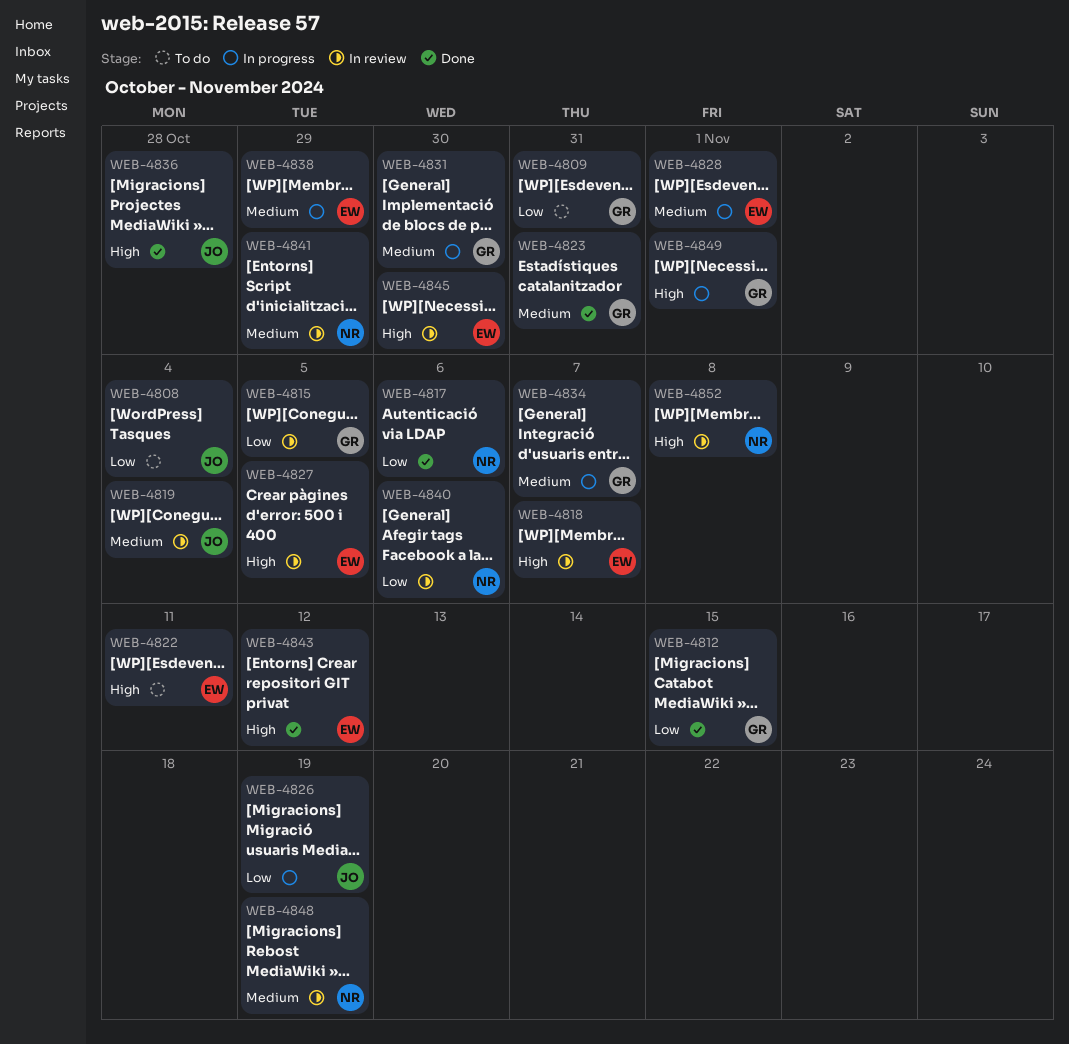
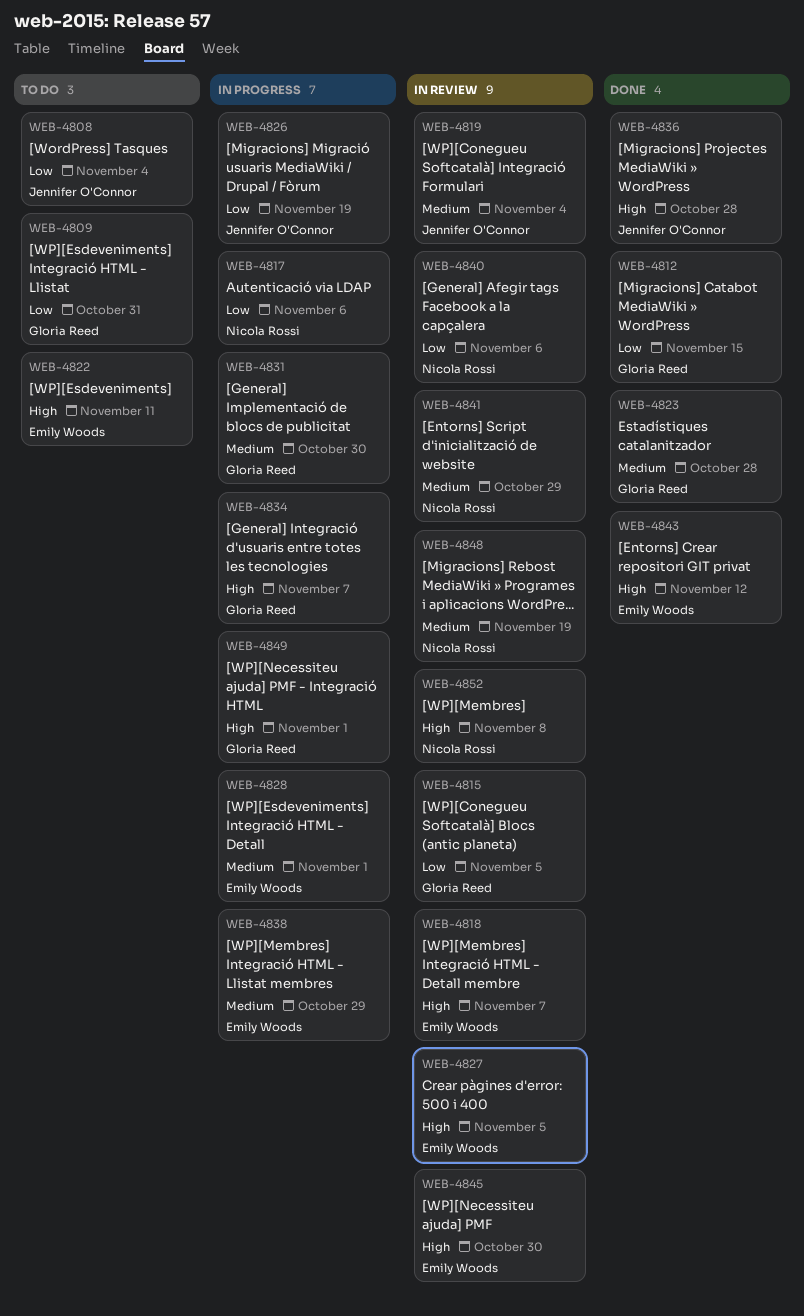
WEB-4817, status: Done -> In progress
WEB-4823, due: Oct 31 -> Oct 28
WEB-4834, priority: Medium -> High

